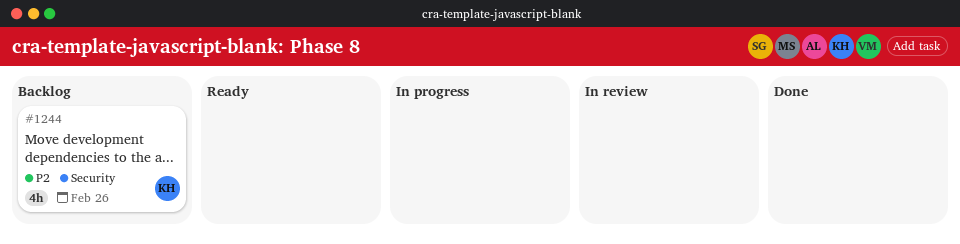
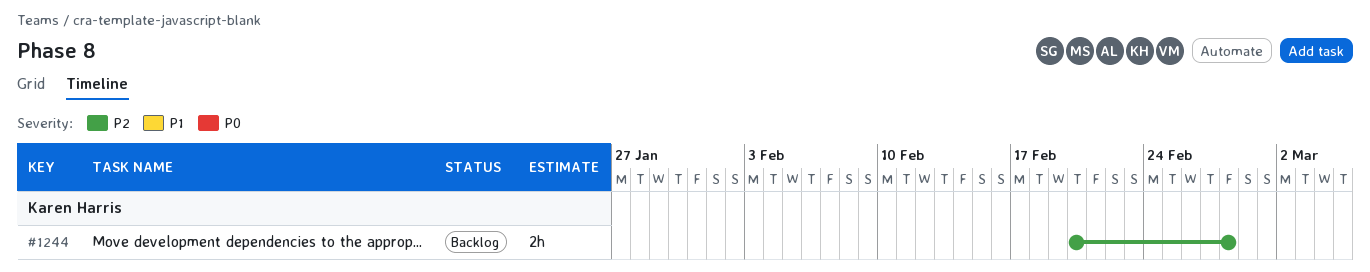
#1244, estimate: 4h -> 2h
#1244, due: Feb 26 -> Feb 28

